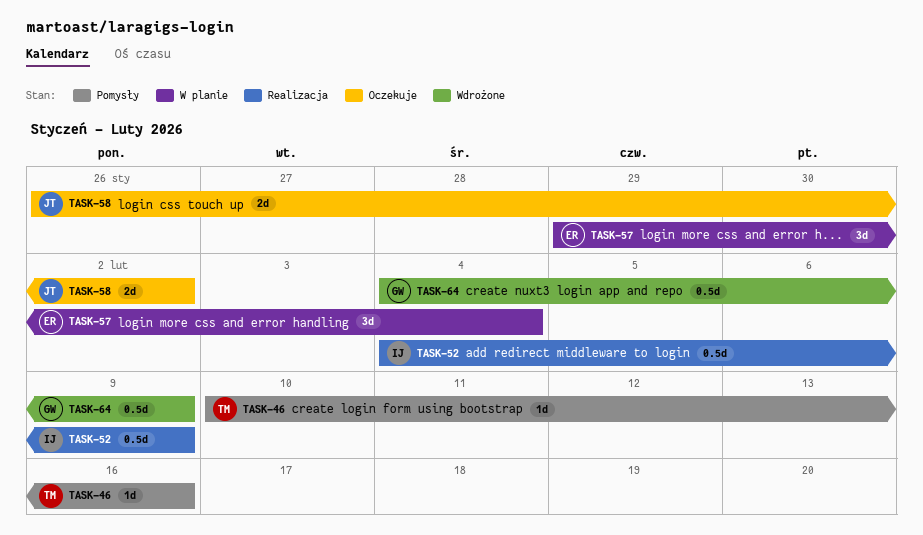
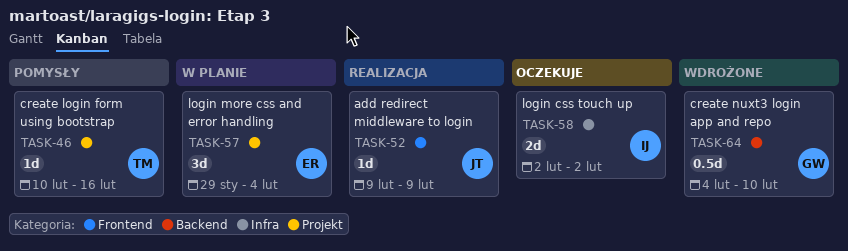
TASK-52, owner: IJ -> JT
TASK-52, estimate: 0.5d -> 1d
TASK-52, start: Feb 4 -> Feb 9
TASK-58, owner: JT -> IJ
TASK-58, start: Jan 26 -> Feb 2
TASK-64, due: Feb 9 -> Feb 10

